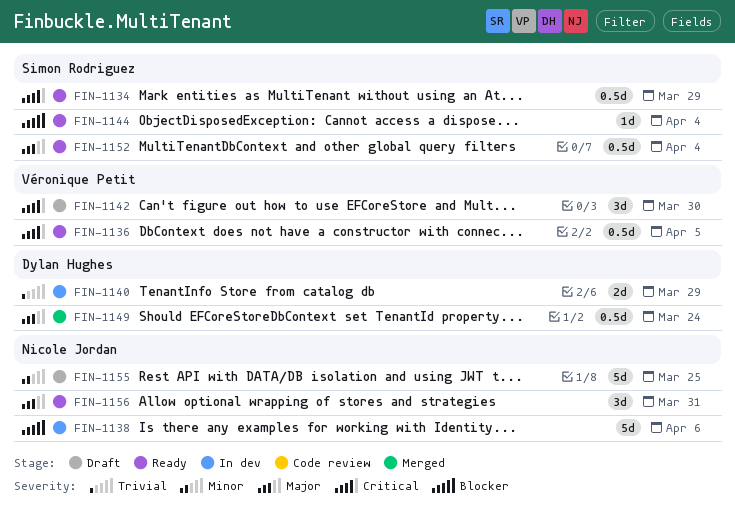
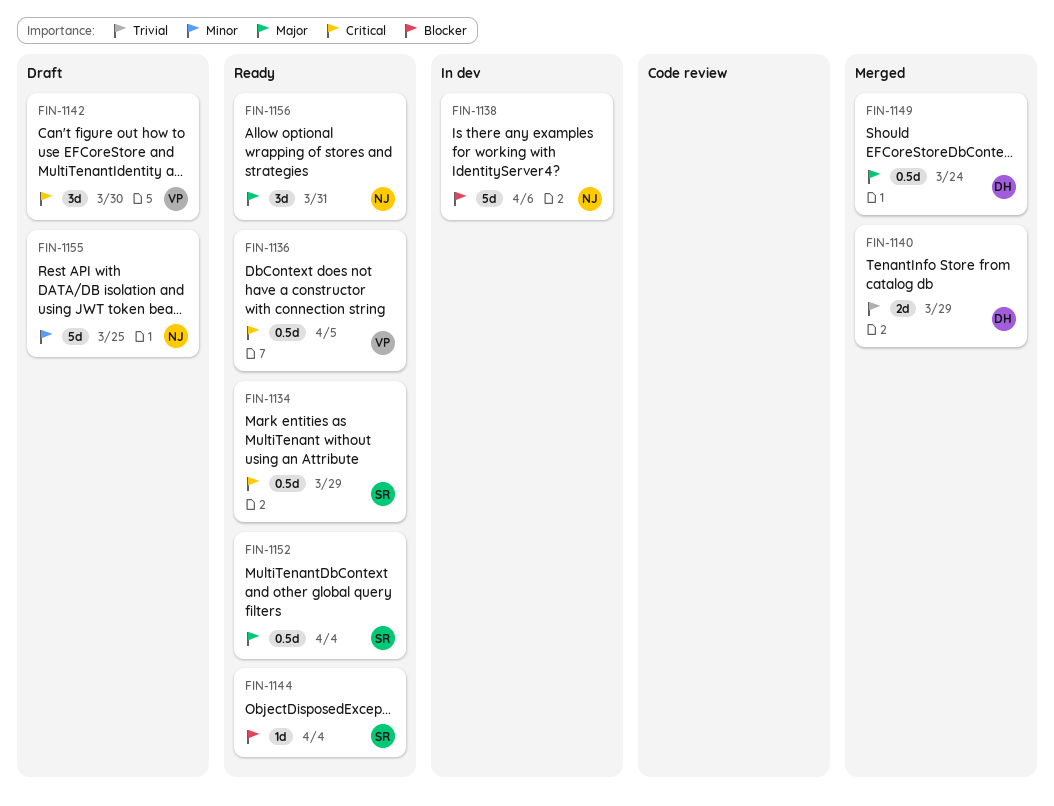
FIN-1140, status: In dev -> Merged

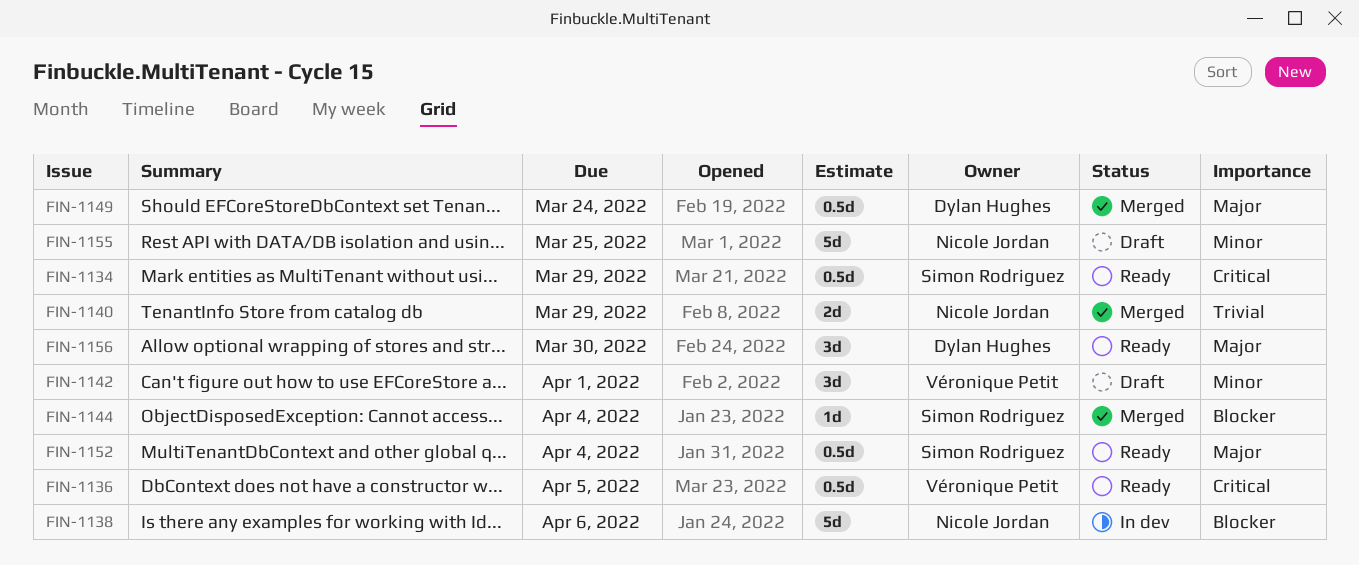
FIN-1140, owner: Dylan Hughes -> Nicole Jordan
FIN-1142, priority: Critical -> Minor
FIN-1142, due: Mar 30 -> Apr 1
FIN-1144, status: Ready -> Merged
FIN-1156, owner: Nicole Jordan -> Dylan Hughes
FIN-1156, due: Mar 31 -> Mar 30

